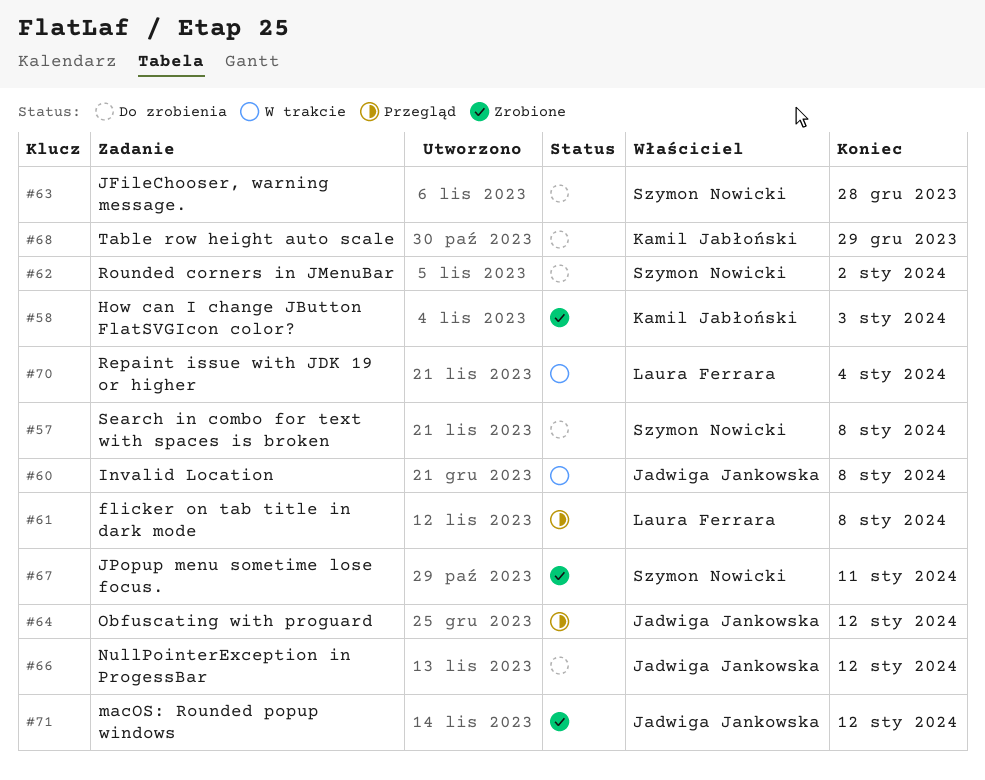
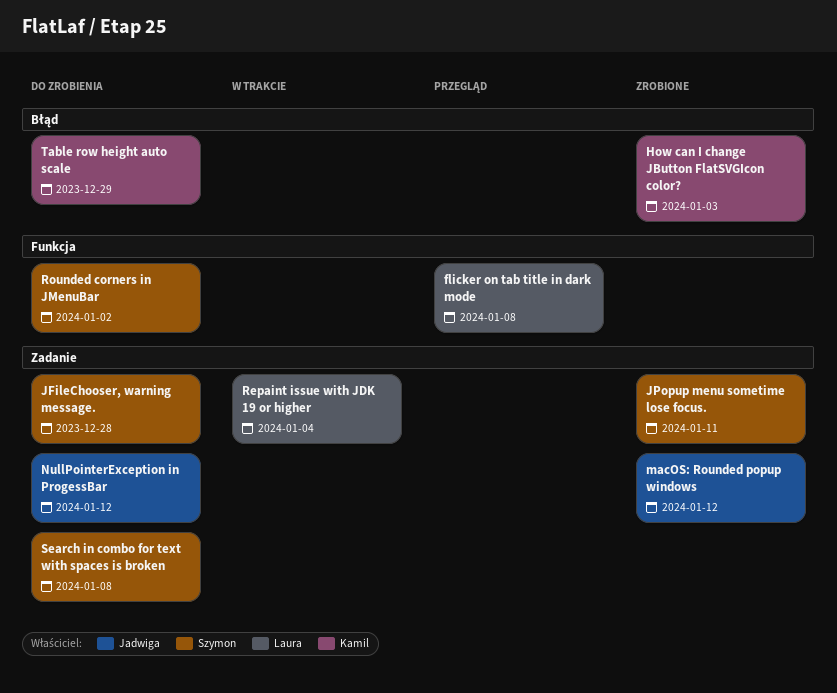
Invalid Location: present -> none
Obfuscating with proguard: present -> none

